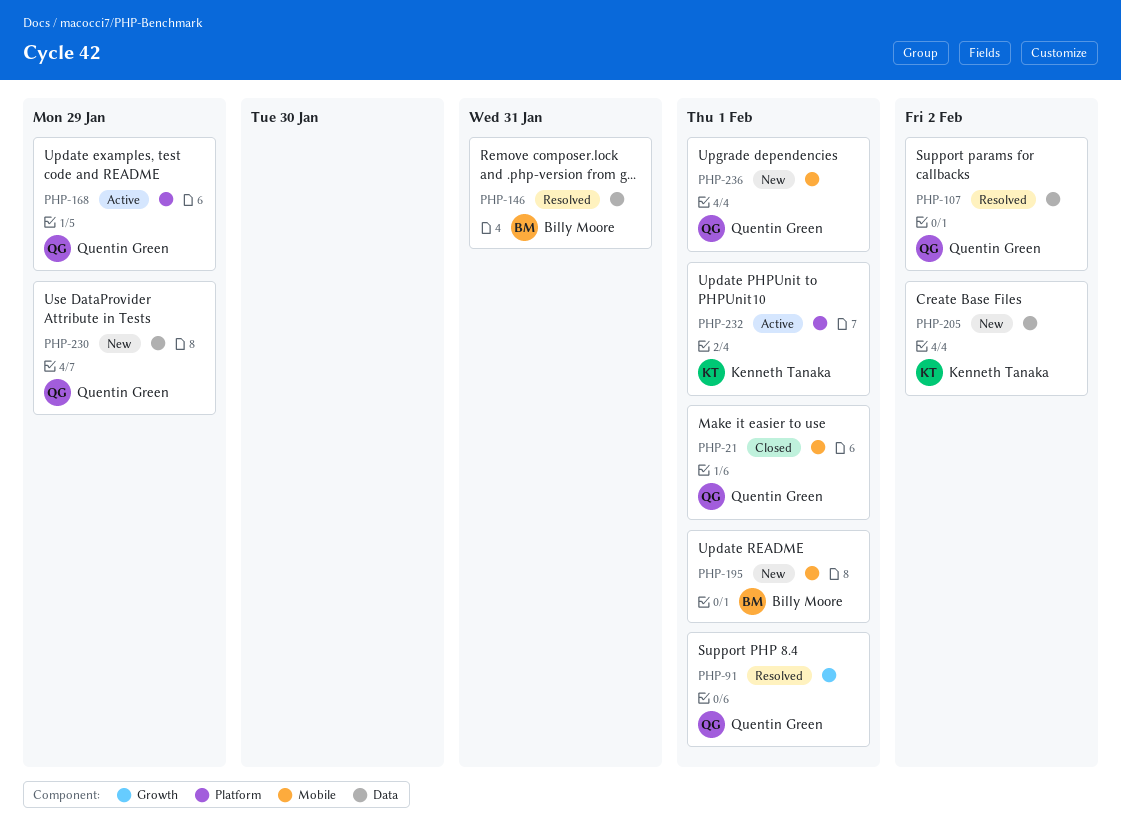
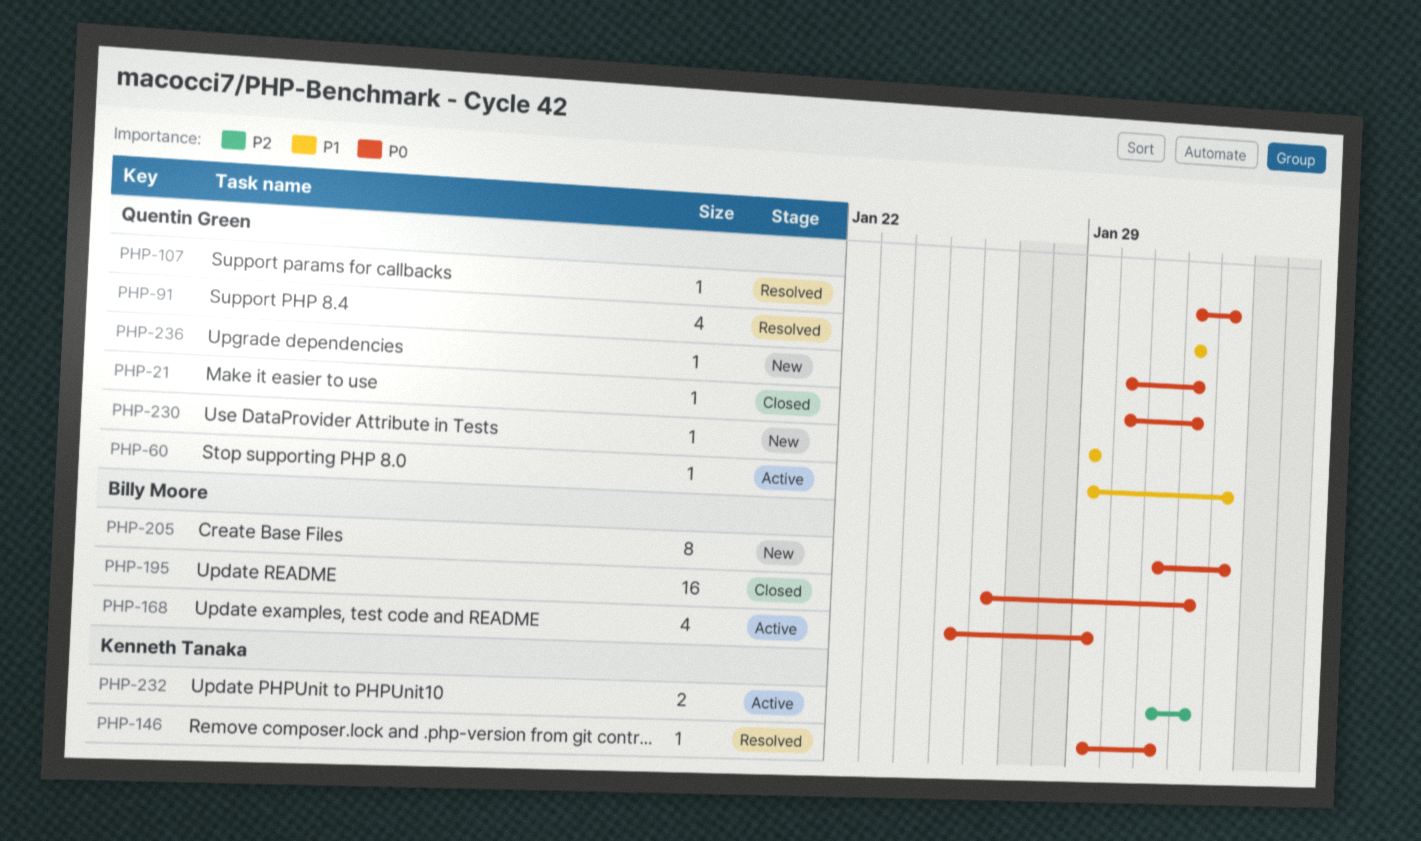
PHP-60: none -> present
PHP-146, owner: Billy Moore -> Kenneth Tanaka
PHP-168, owner: Quentin Green -> Billy Moore
PHP-195, status: New -> Closed
PHP-205, owner: Kenneth Tanaka -> Billy Moore

